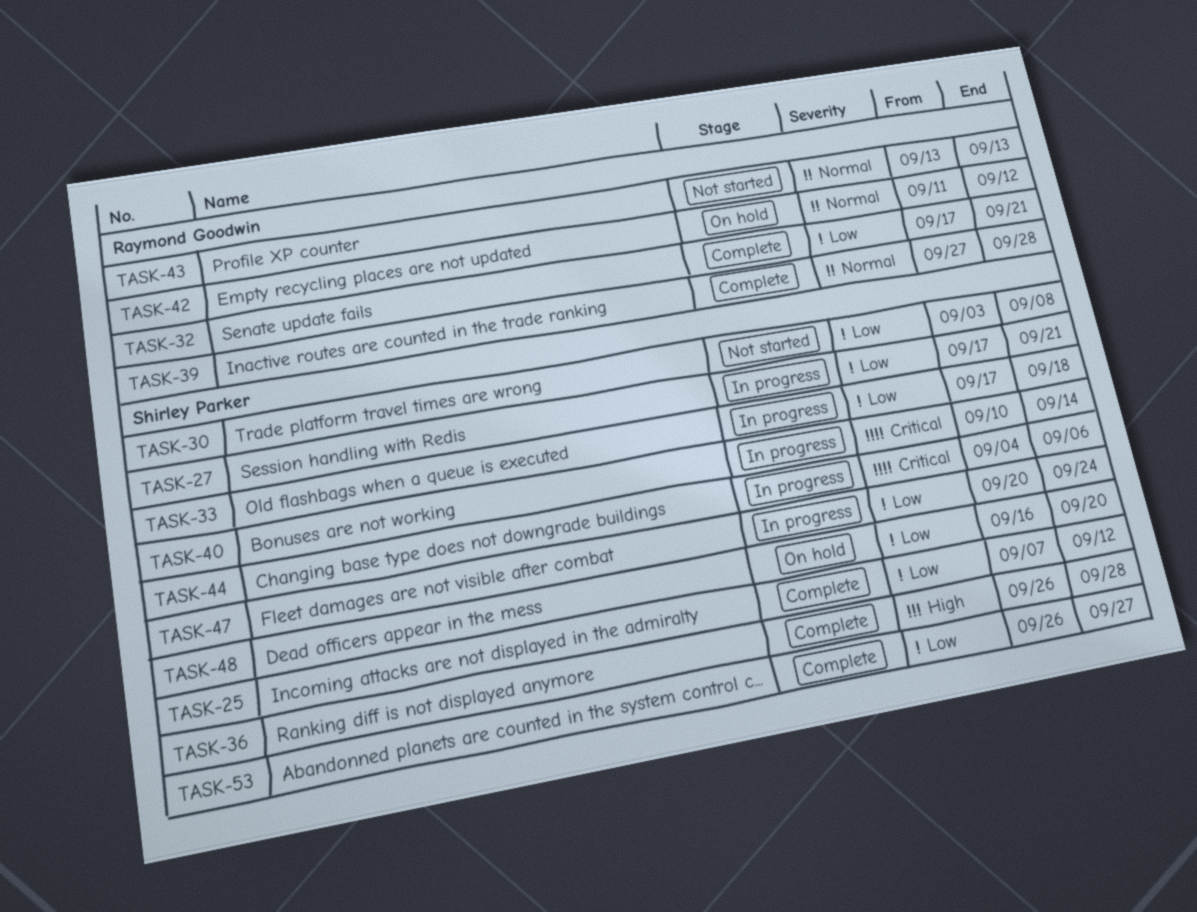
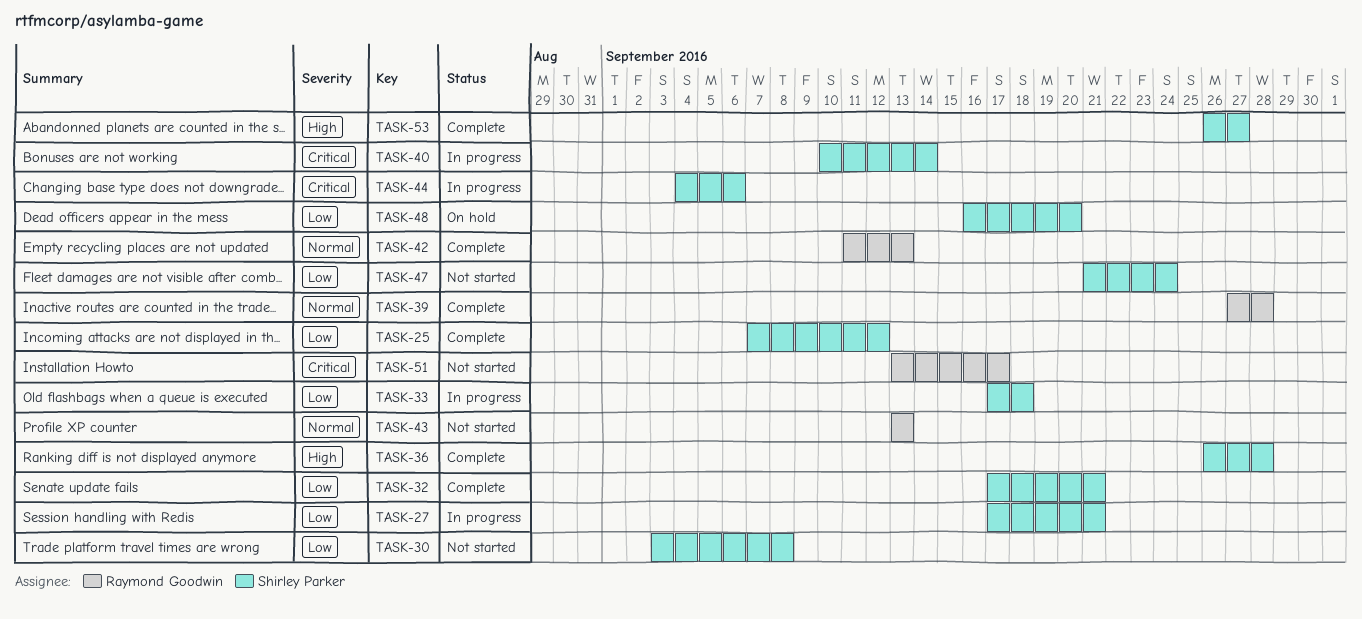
TASK-32, owner: Raymond Goodwin -> Shirley Parker
TASK-42, status: On hold -> Complete
TASK-42, due: Sep 12 -> Sep 13
TASK-47, status: In progress -> Not started
TASK-47, start: Sep 20 -> Sep 21
TASK-51: none -> present
TASK-53, priority: Low -> High

